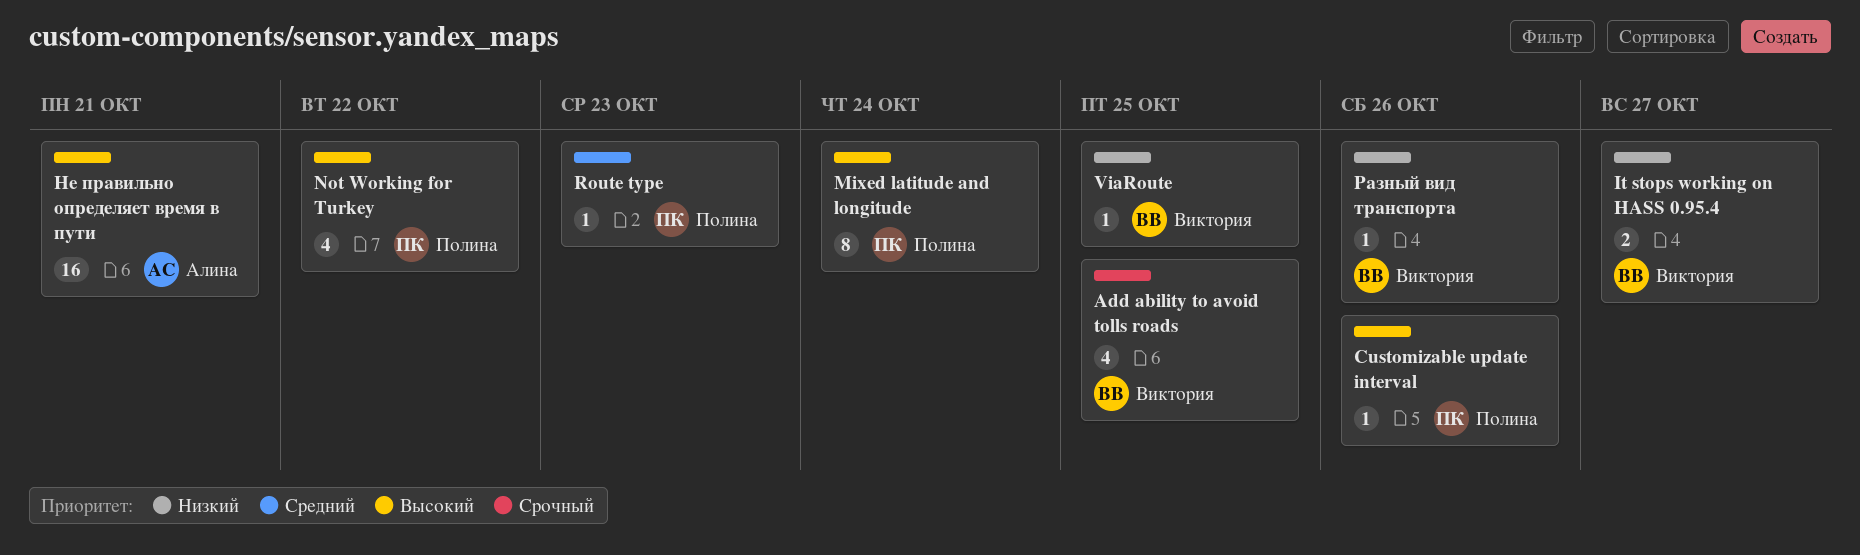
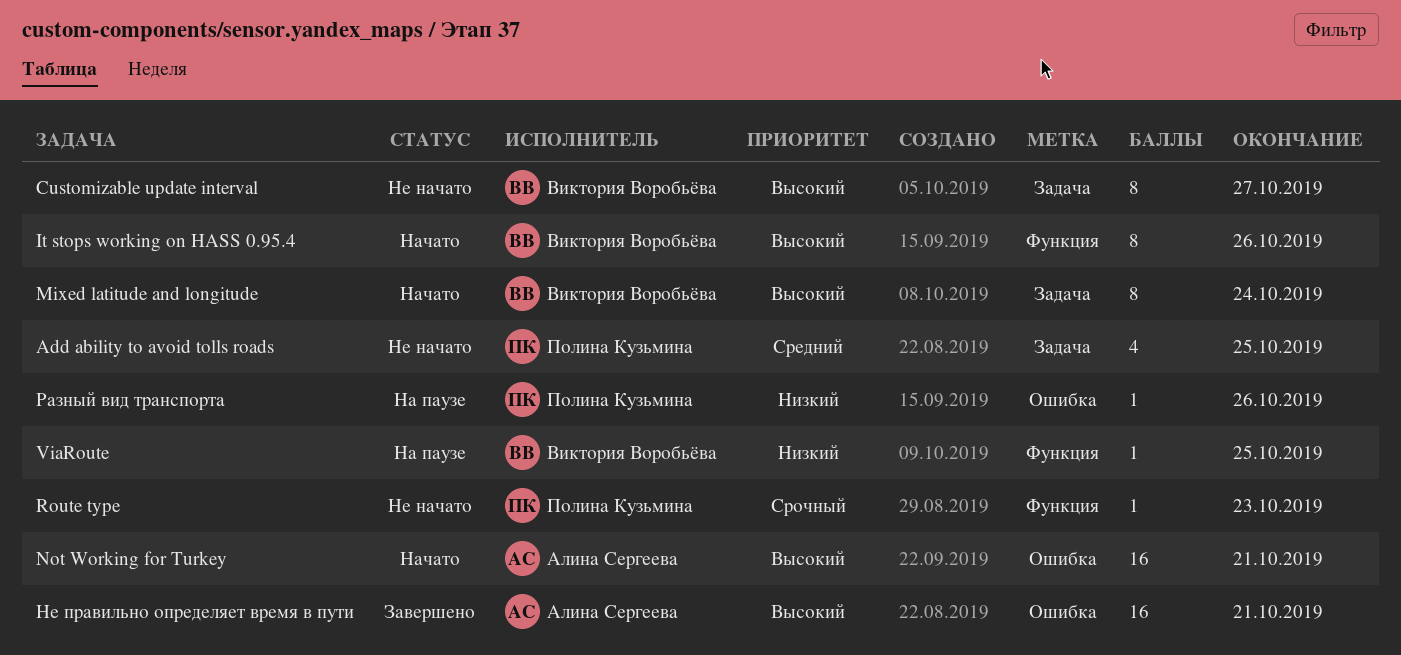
Add ability to avoid tolls roads, owner: Виктория Воробьёва -> Полина Кузьмина
Add ability to avoid tolls roads, priority: Срочный -> Средний
Customizable update interval, owner: Полина Кузьмина -> Виктория Воробьёва
Customizable update interval, estimate: 1 -> 8
Customizable update interval, due: Oct 26 -> Oct 27
It stops working on HASS 0.95.4, priority: Низкий -> Высокий
It stops working on HASS 0.95.4, estimate: 2 -> 8
It stops working on HASS 0.95.4, due: Oct 27 -> Oct 26
Mixed latitude and longitude, owner: Полина Кузьмина -> Виктория Воробьёва
Not Working for Turkey, owner: Полина Кузьмина -> Алина Сергеева
Not Working for Turkey, estimate: 4 -> 16
Not Working for Turkey, due: Oct 22 -> Oct 21
Route type, priority: Средний -> Срочный
Разный вид транспорта, owner: Виктория Воробьёва -> Полина Кузьмина

